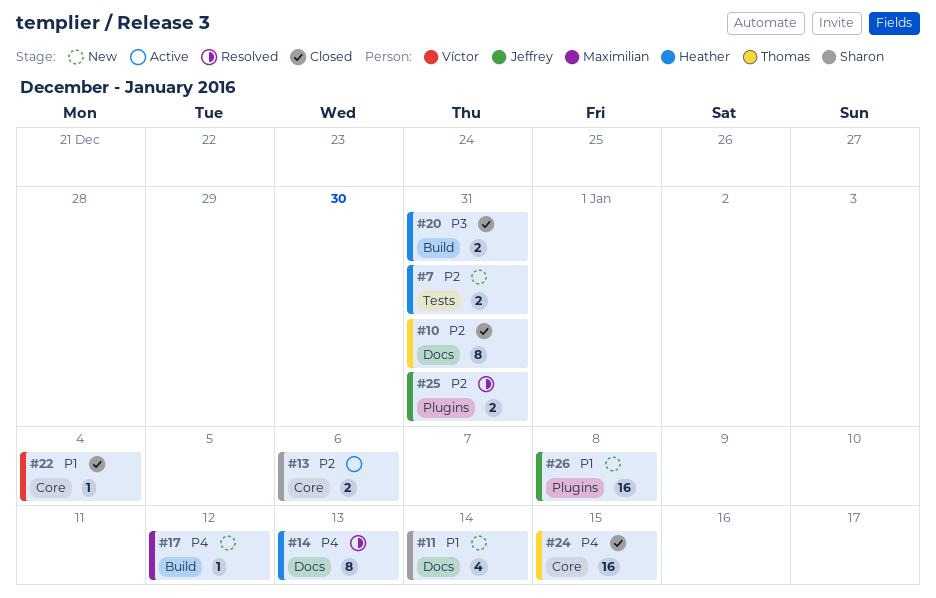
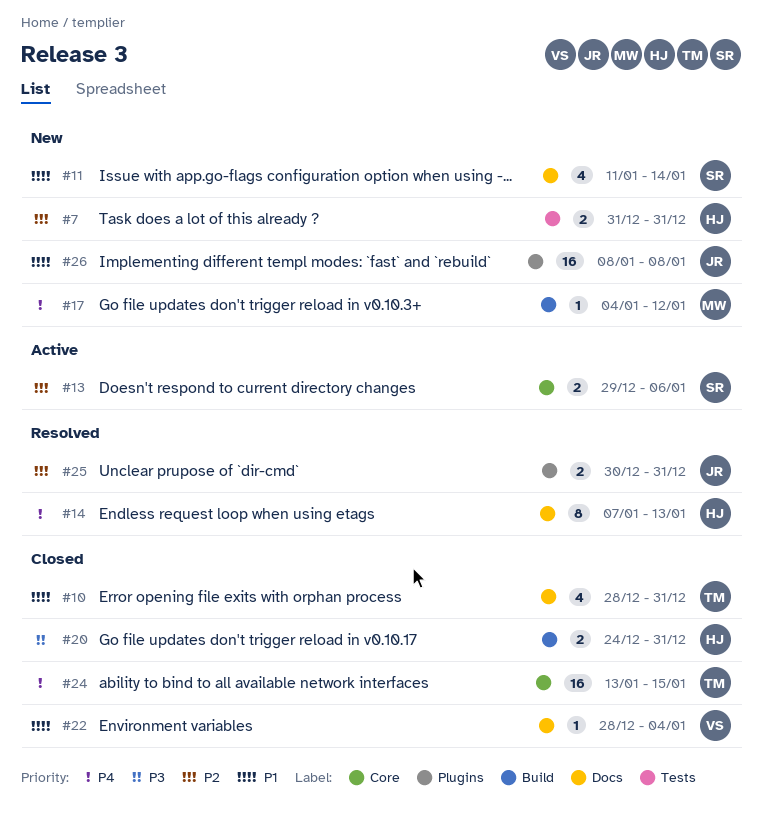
#10, priority: P2 -> P1
#10, estimate: 8 -> 4
#22, label: Core -> Docs

